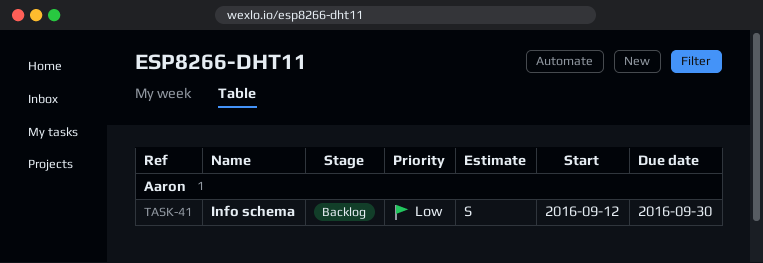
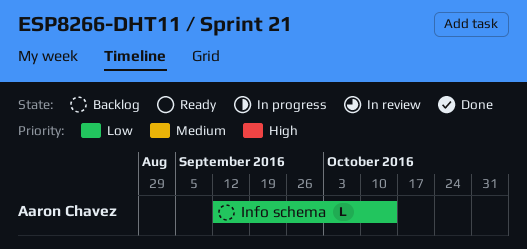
Info schema, estimate: S -> L
Info schema, due: Sep 30 -> Oct 14

